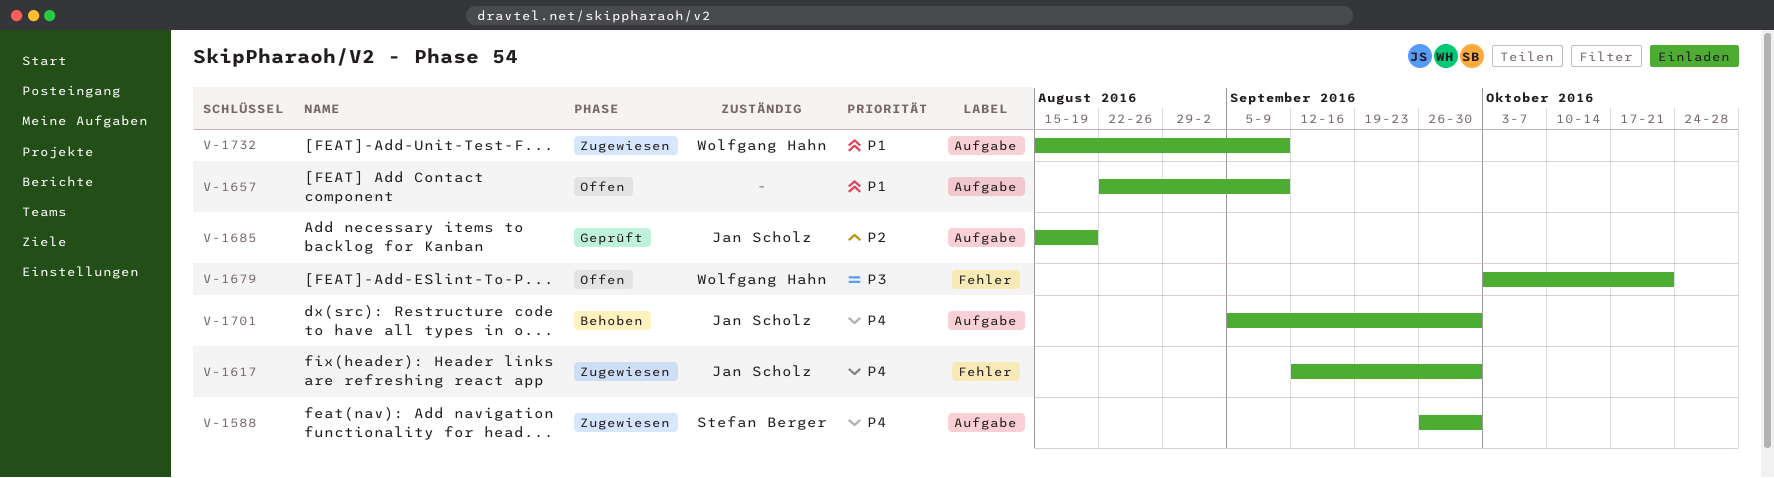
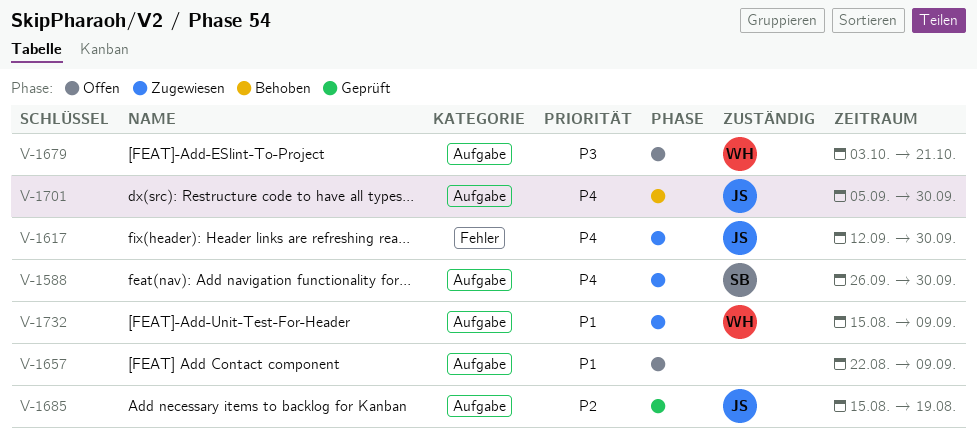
V-1679, label: Fehler -> Aufgabe

